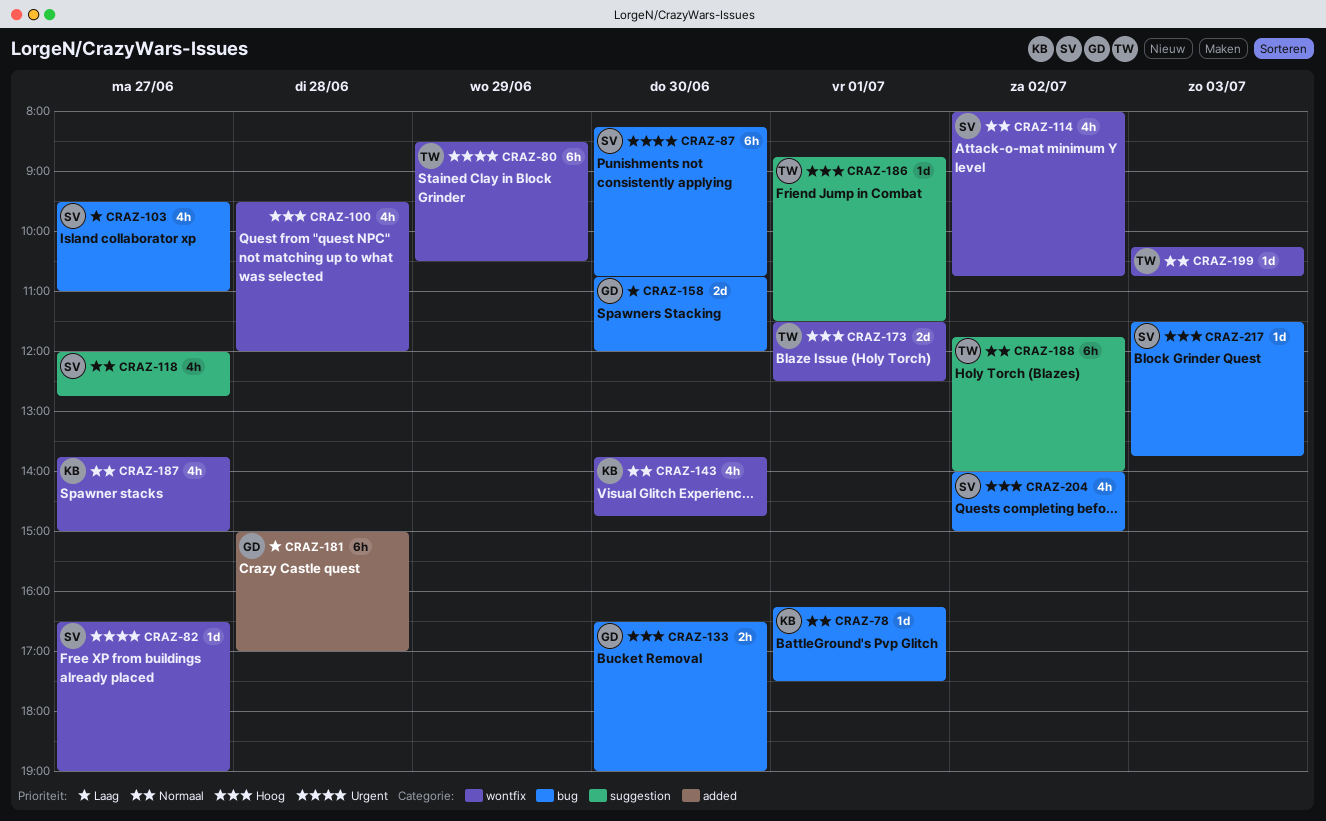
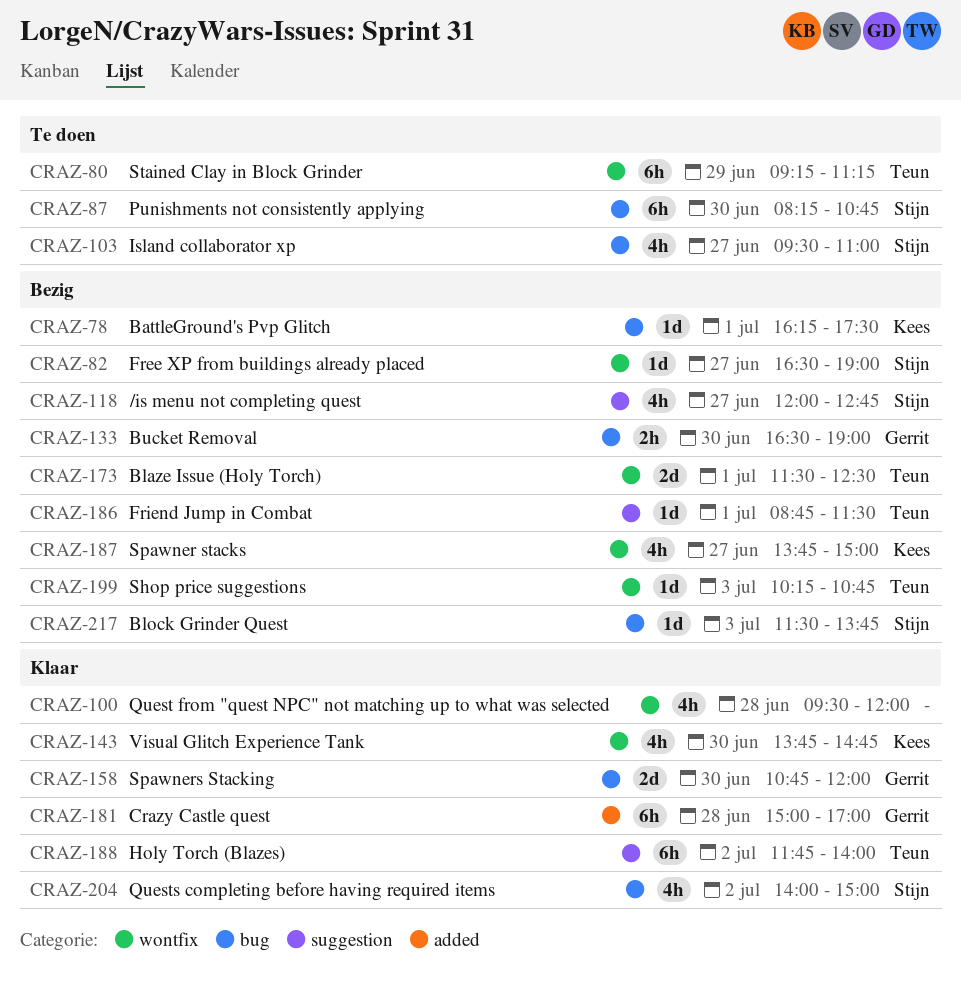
CRAZ-80, begins: 08:30 -> 09:15
CRAZ-80, ends: 10:30 -> 11:15
CRAZ-114: present -> none

